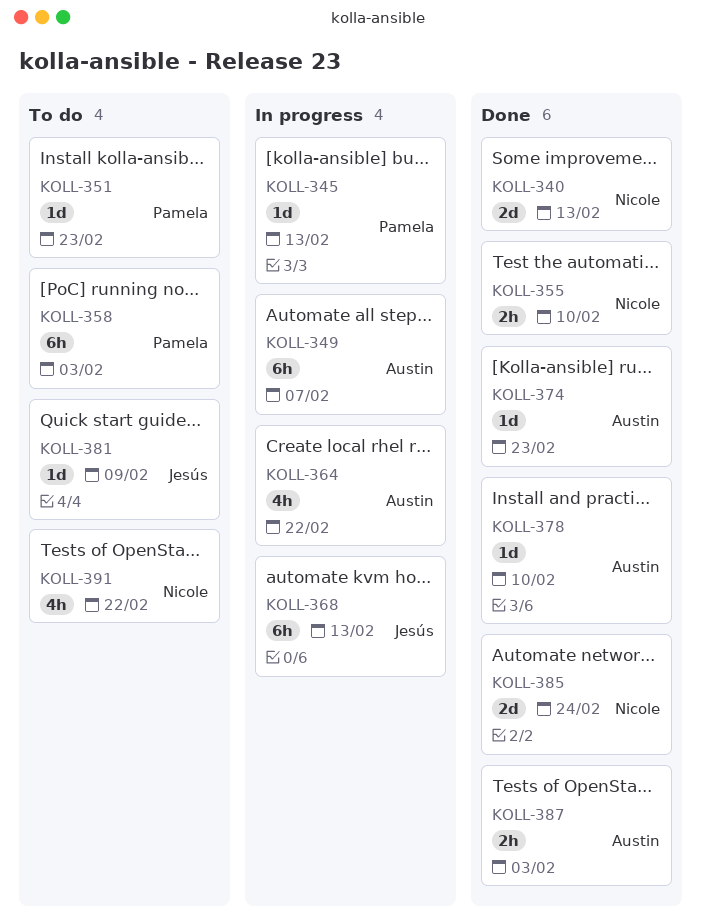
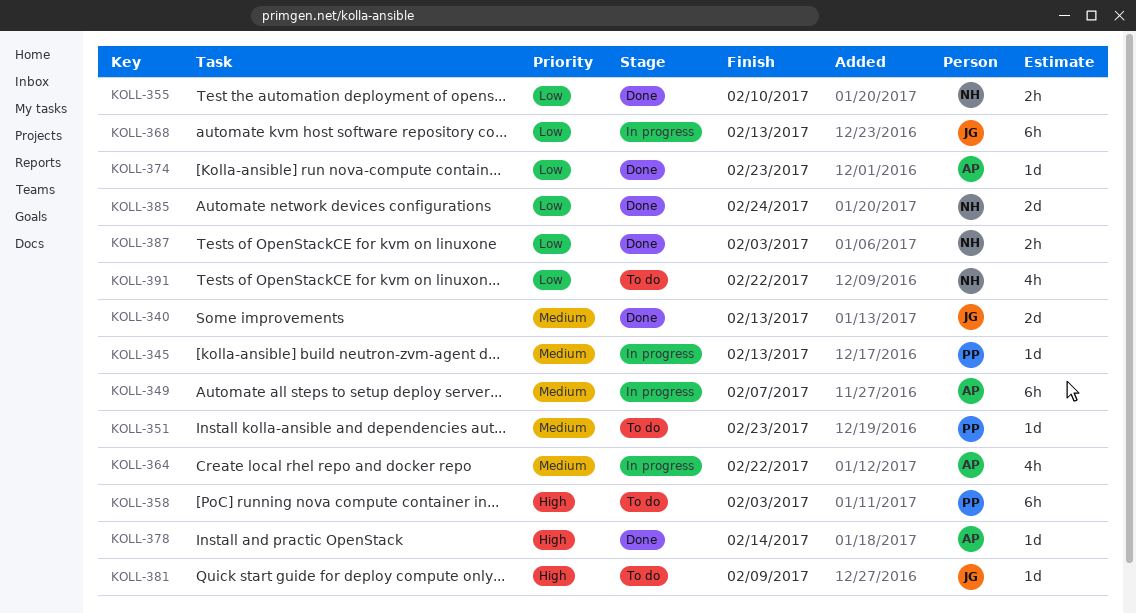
KOLL-340, owner: Nicole -> Jesús
KOLL-378, due: Feb 10 -> Feb 14
KOLL-387, owner: Austin -> Nicole

